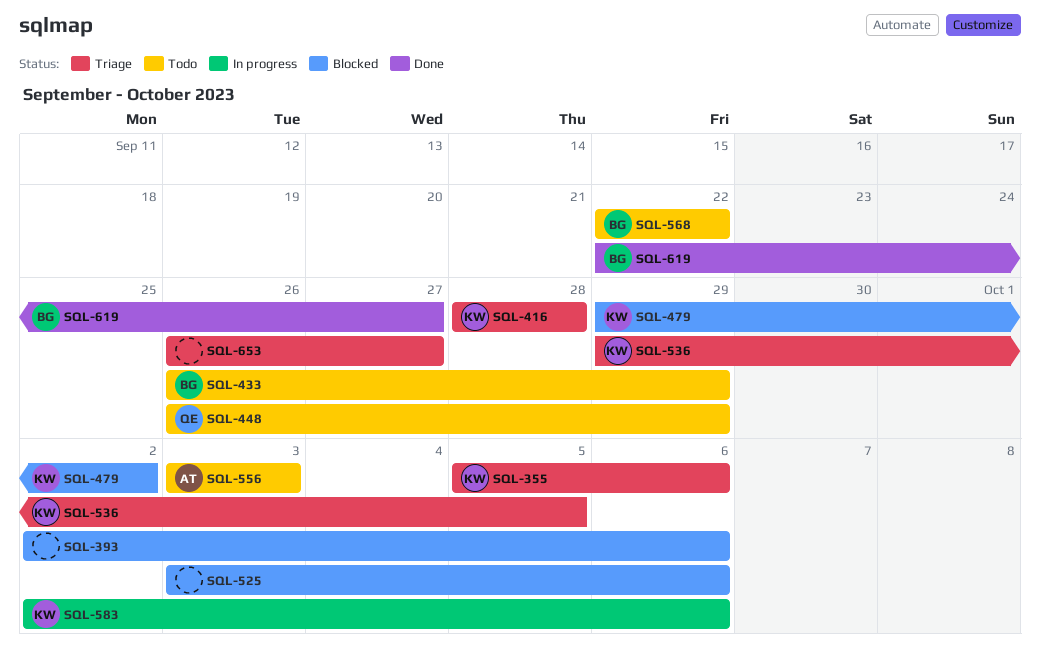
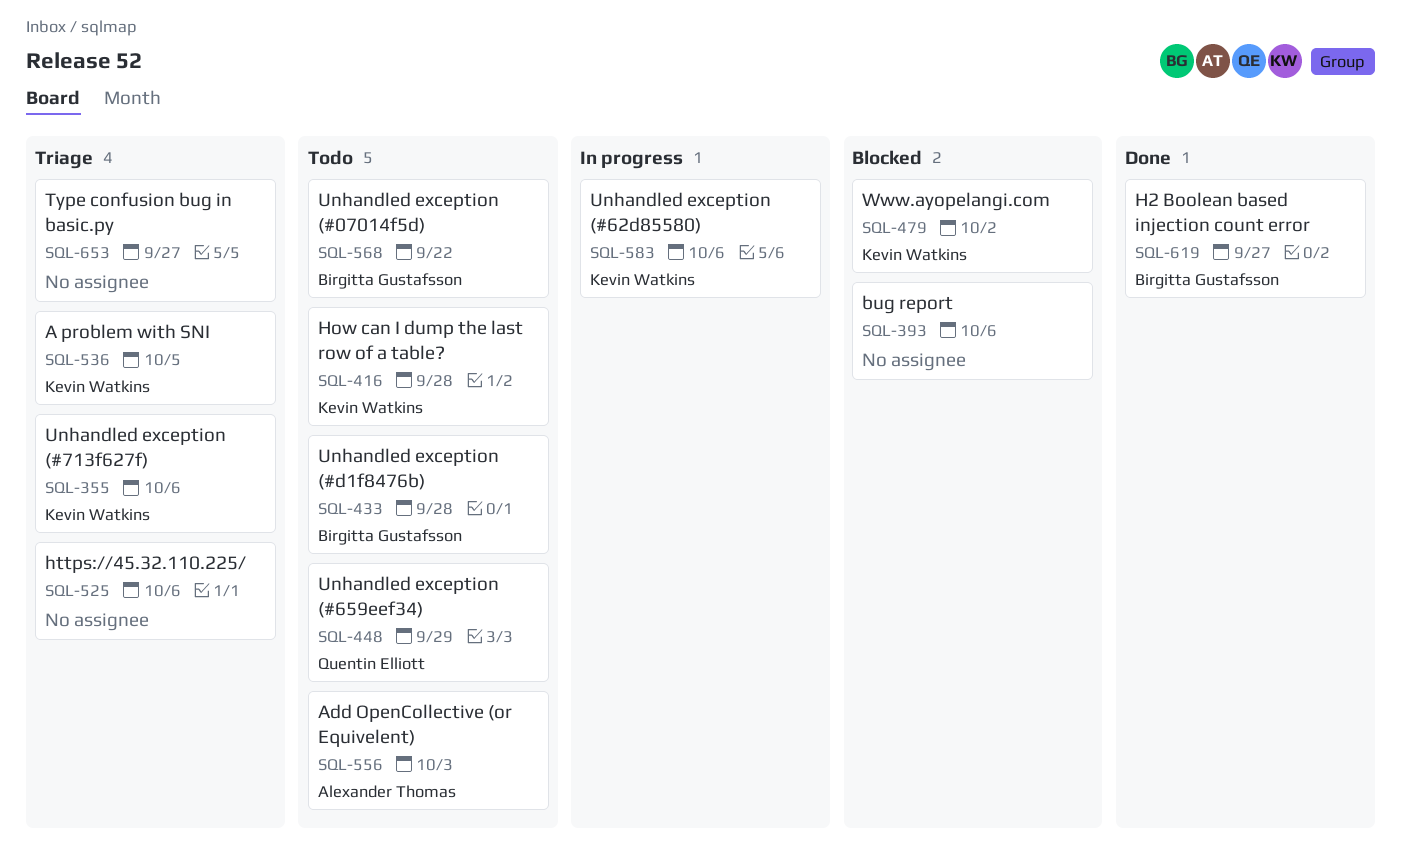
SQL-416, status: Triage -> Todo
SQL-433, due: Sep 29 -> Sep 28
SQL-525, status: Blocked -> Triage

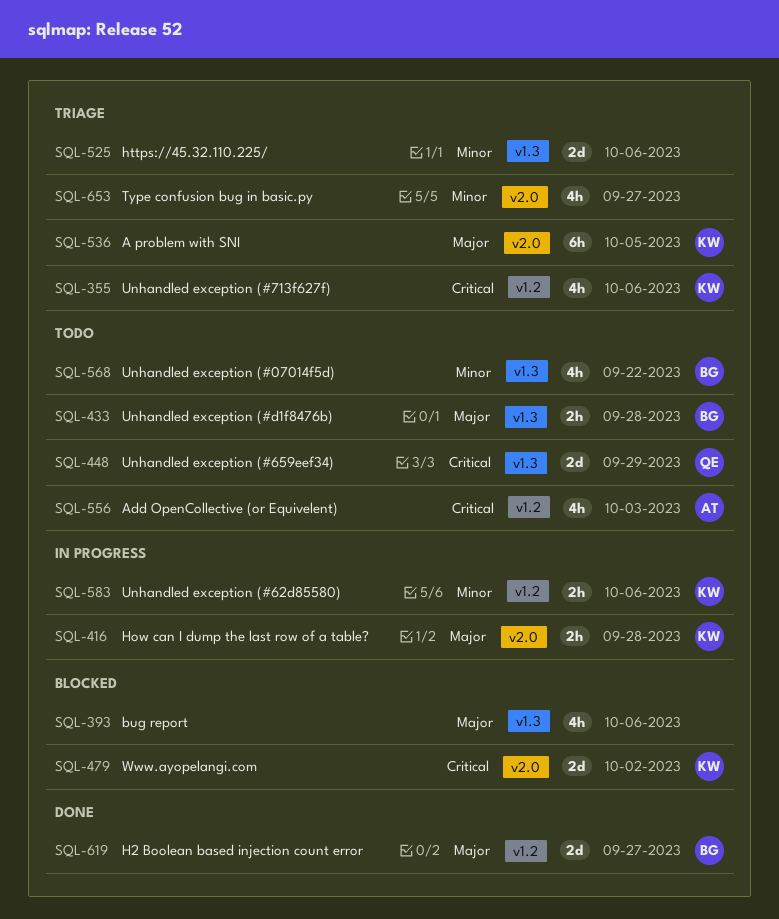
SQL-416, status: Todo -> In progress

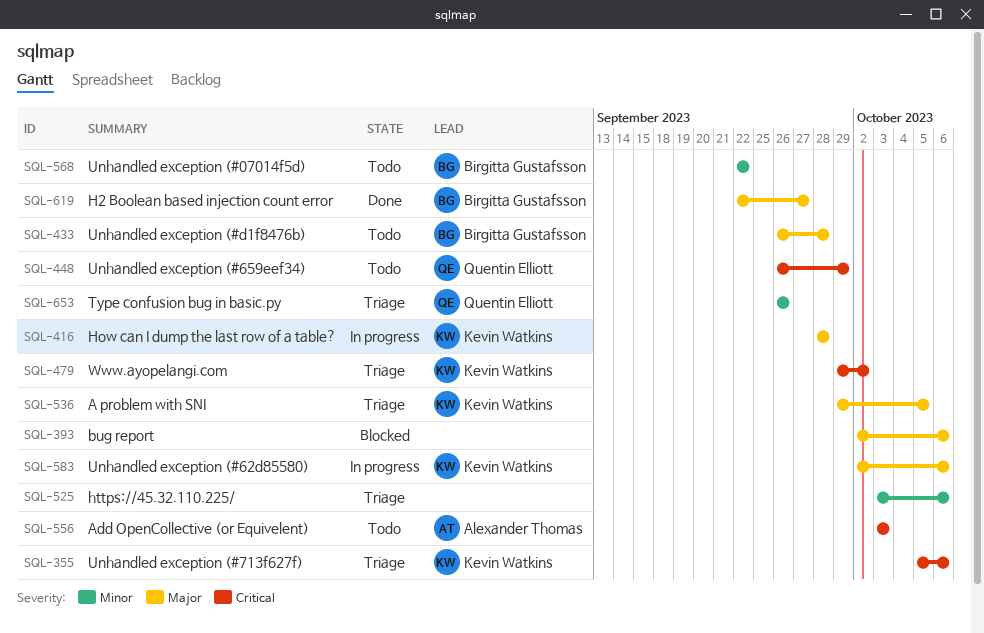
SQL-479, status: Blocked -> Triage
SQL-583, priority: Minor -> Major
SQL-653, owner: none -> Quentin Elliott
SQL-653, due: Sep 27 -> Sep 26

